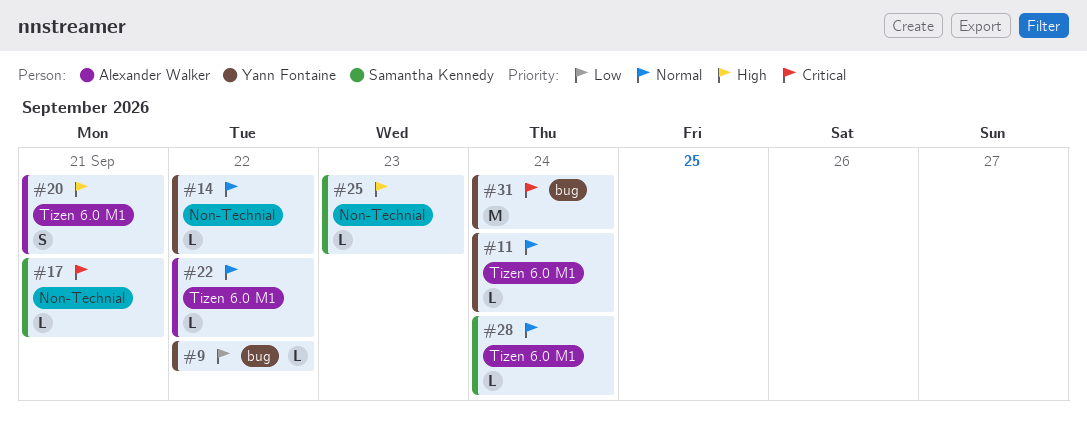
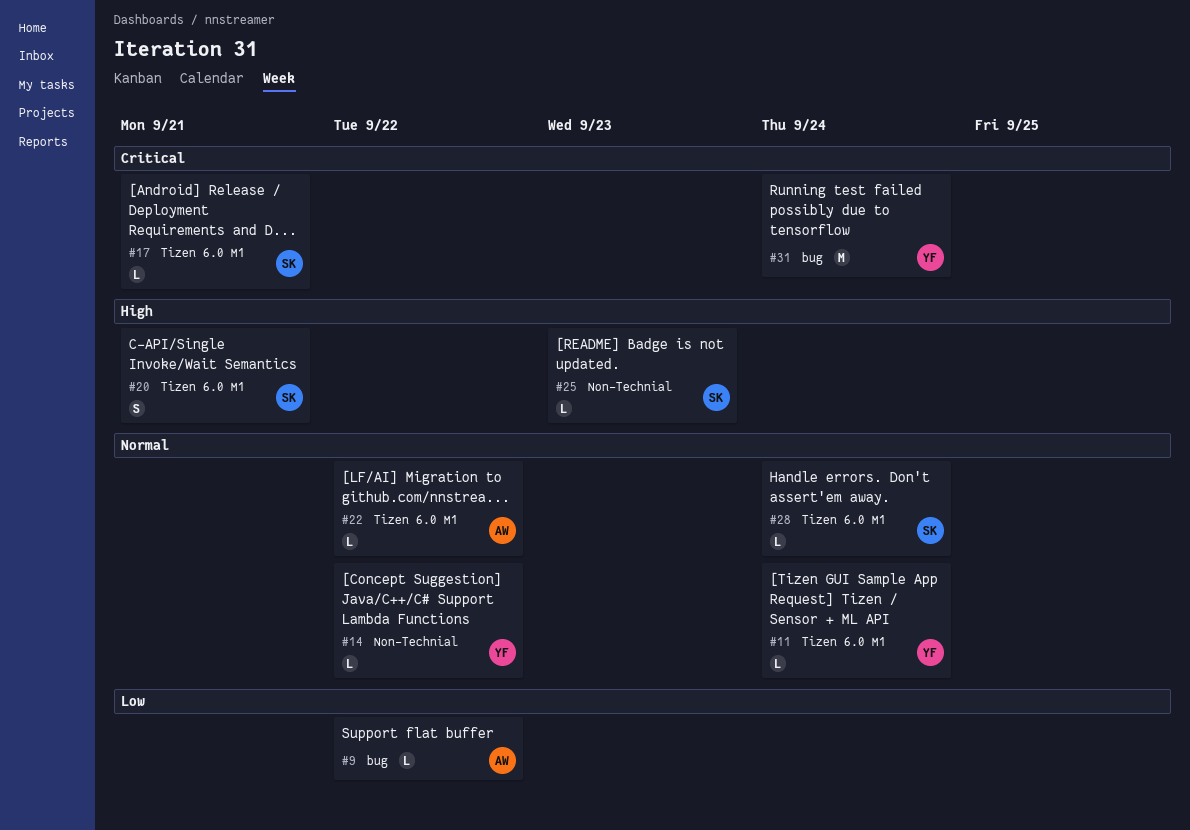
#9, owner: Yann Fontaine -> Alexander Walker
#17, label: Non-Technial -> Tizen 6.0 M1
#20, owner: Alexander Walker -> Samantha Kennedy

